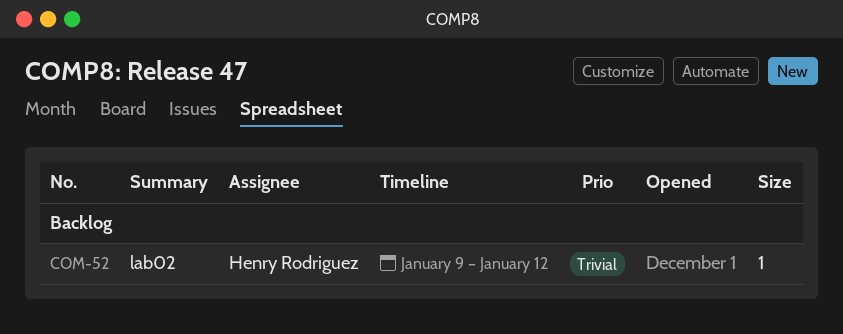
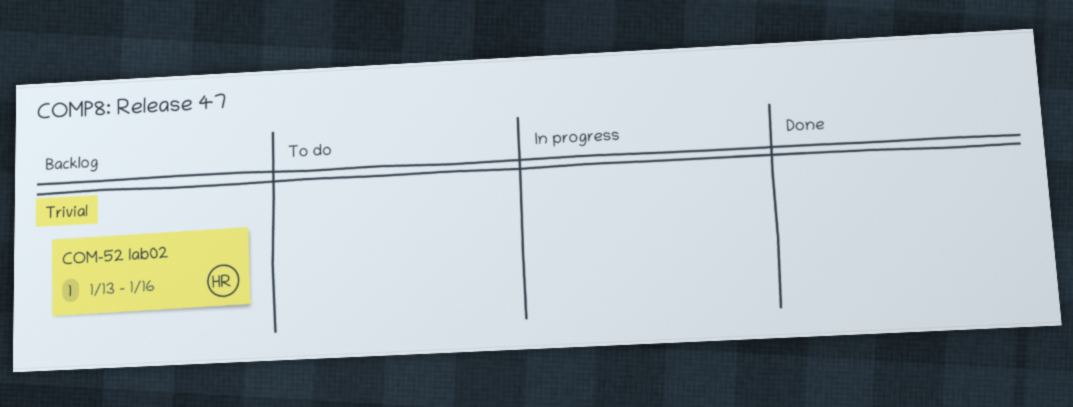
COM-52, start: Jan 9 -> Jan 13
COM-52, due: Jan 12 -> Jan 16

